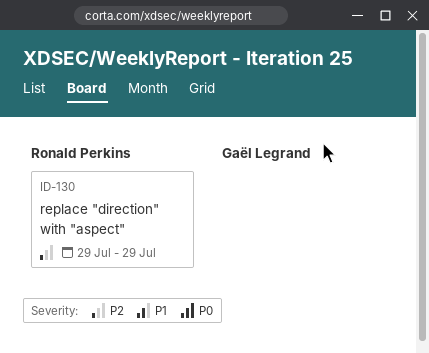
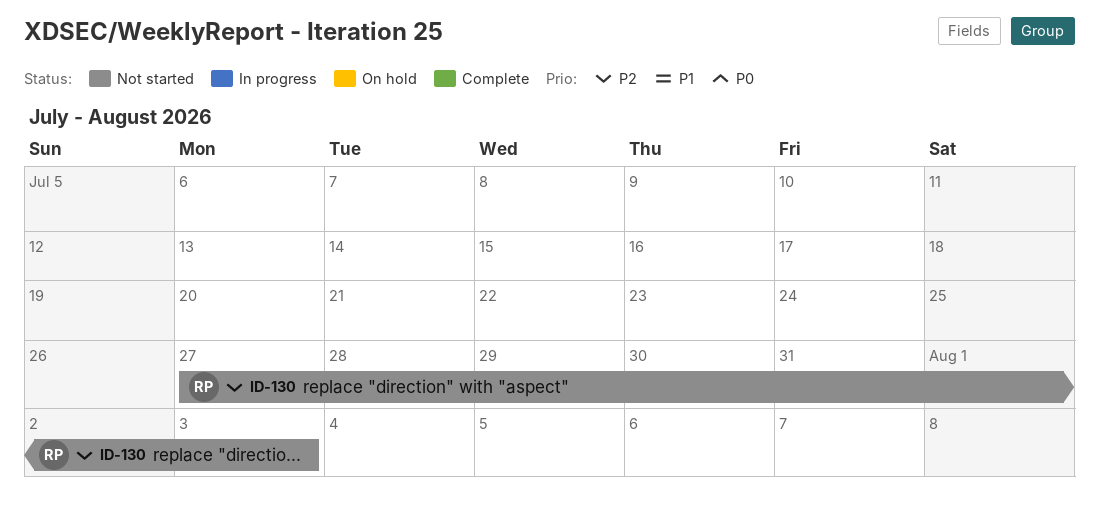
ID-130, start: Jul 29 -> Jul 27
ID-130, due: Jul 29 -> Aug 3

